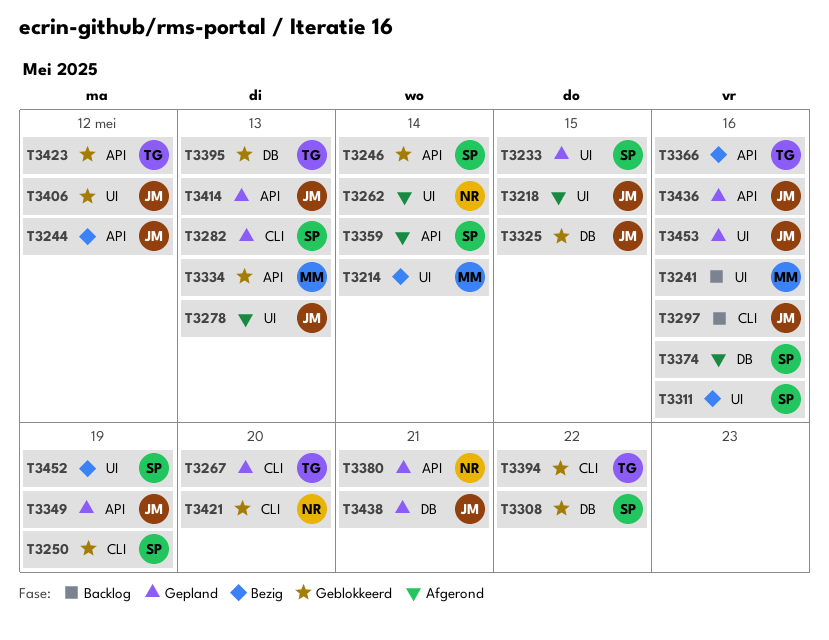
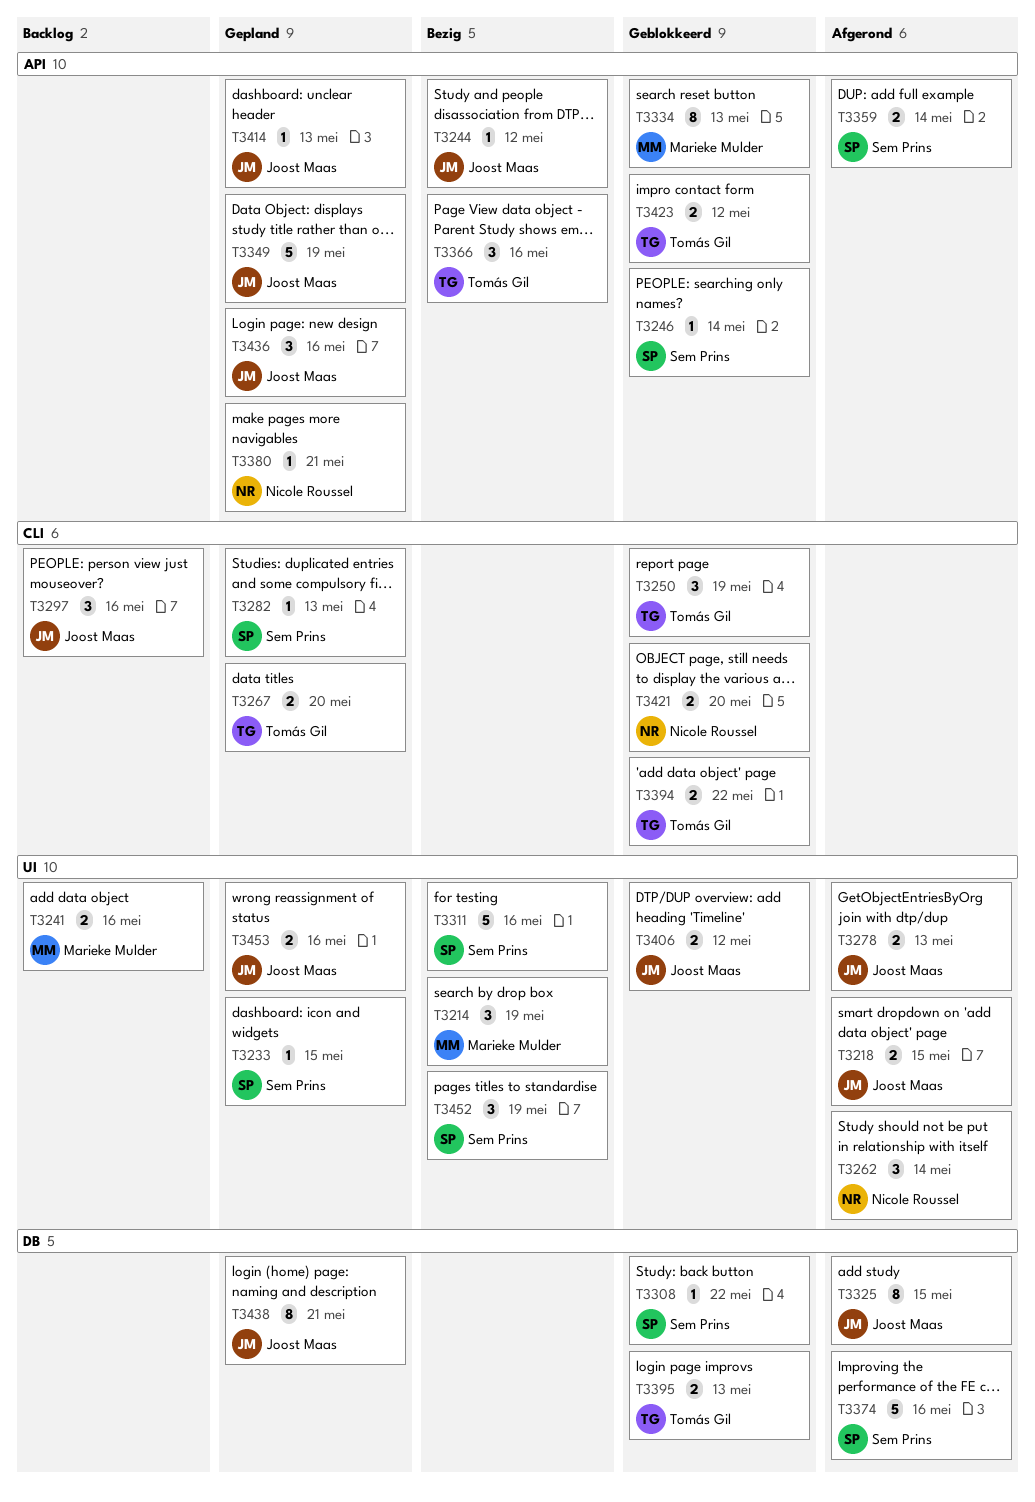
T3214, due: May 14 -> May 19
T3250, owner: Sem Prins -> Tomás Gil
T3325, status: Geblokkeerd -> Afgerond

